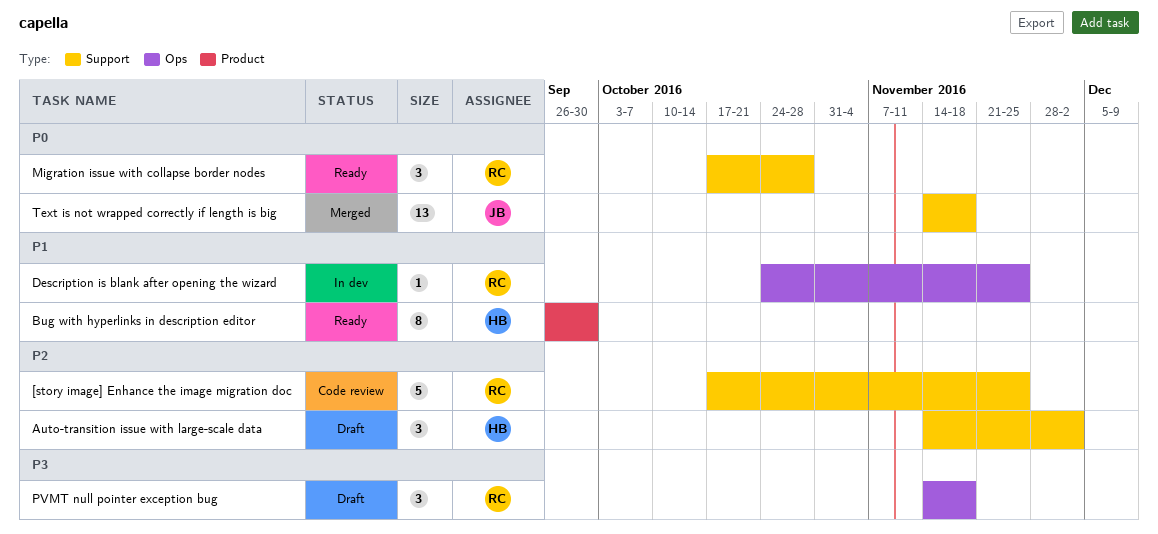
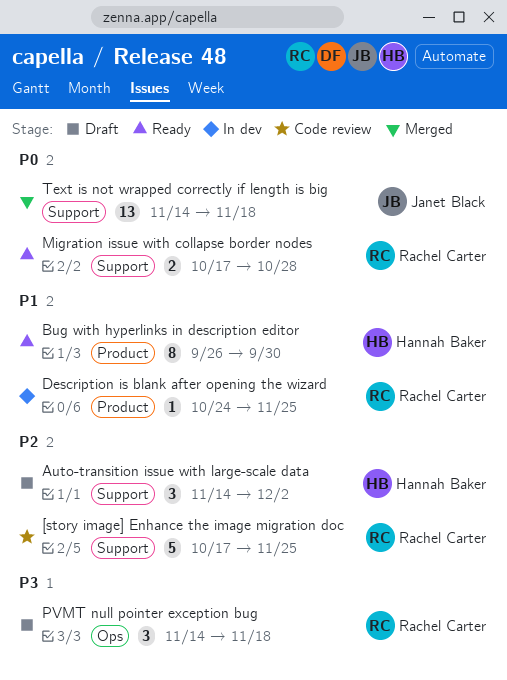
Description is blank after opening the wizard, label: Ops -> Product
Migration issue with collapse border nodes, estimate: 3 -> 2

